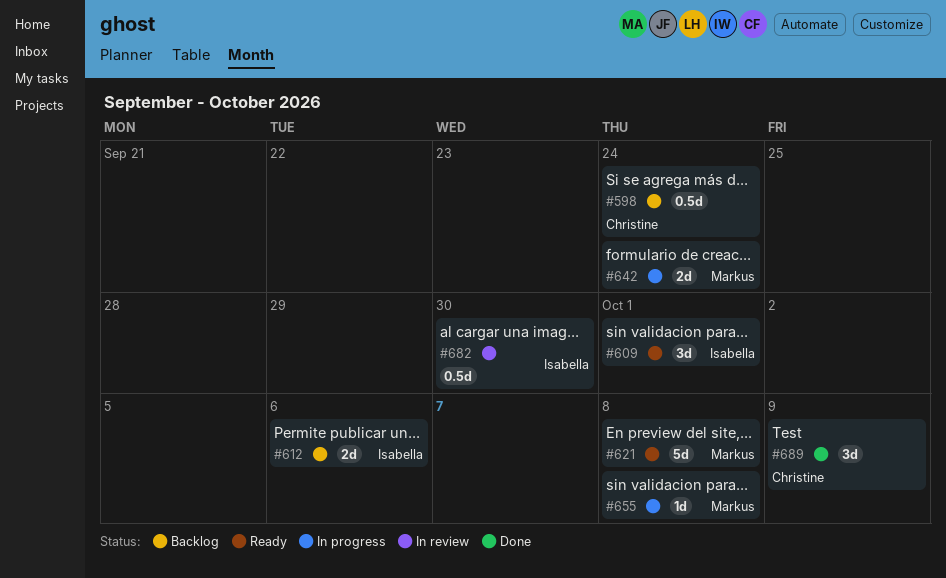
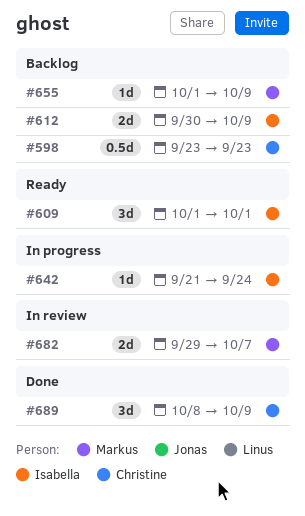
#598, due: Sep 24 -> Sep 23
#612, due: Oct 6 -> Oct 9
#621: present -> none
#642, owner: Markus -> Isabella
#642, estimate: 2d -> 1d
#655, status: In progress -> Backlog
#655, due: Oct 8 -> Oct 9
#682, owner: Isabella -> Markus
#682, estimate: 0.5d -> 2d
#682, due: Sep 30 -> Oct 7

